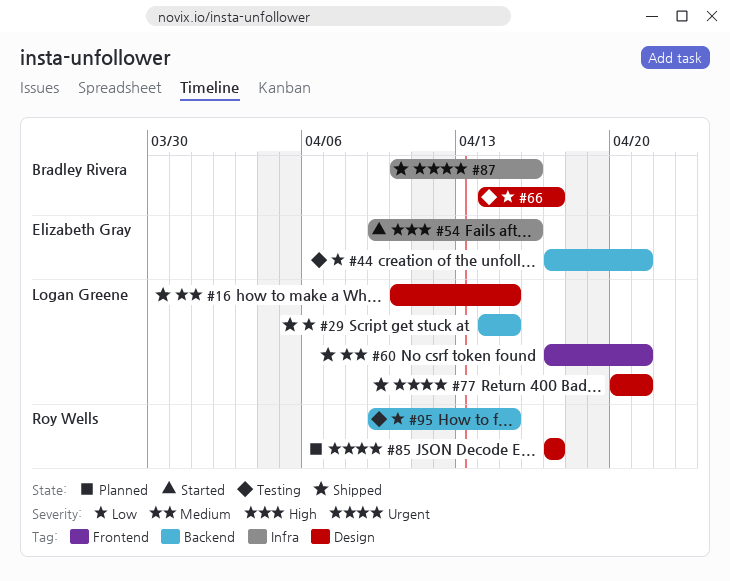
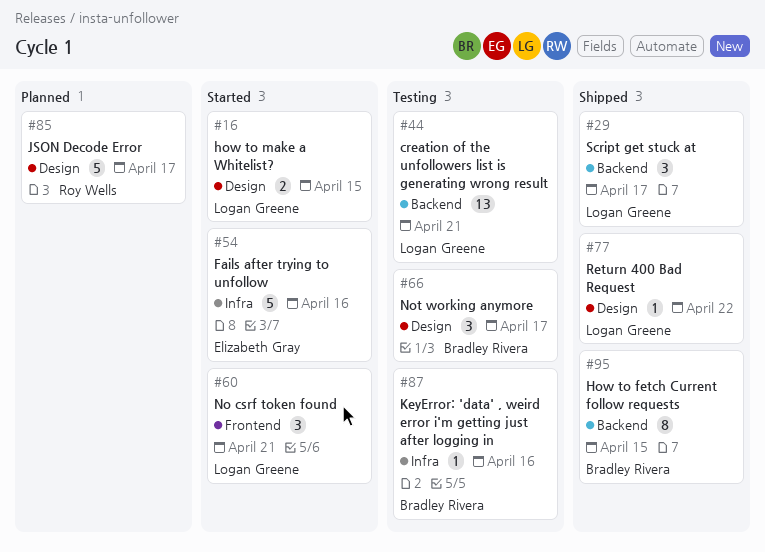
#16, status: Shipped -> Started
#29, due: Apr 15 -> Apr 17
#44, owner: Elizabeth Gray -> Logan Greene
#60, status: Shipped -> Started
#77, due: Apr 21 -> Apr 22
#87, status: Shipped -> Testing
#95, status: Testing -> Shipped
#95, owner: Roy Wells -> Bradley Rivera

